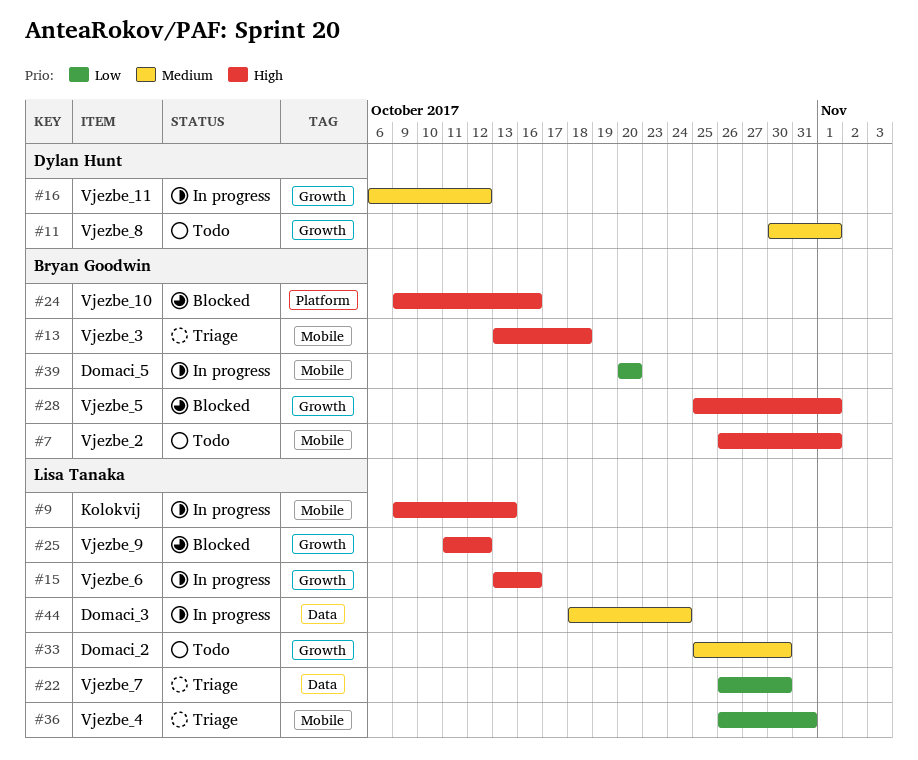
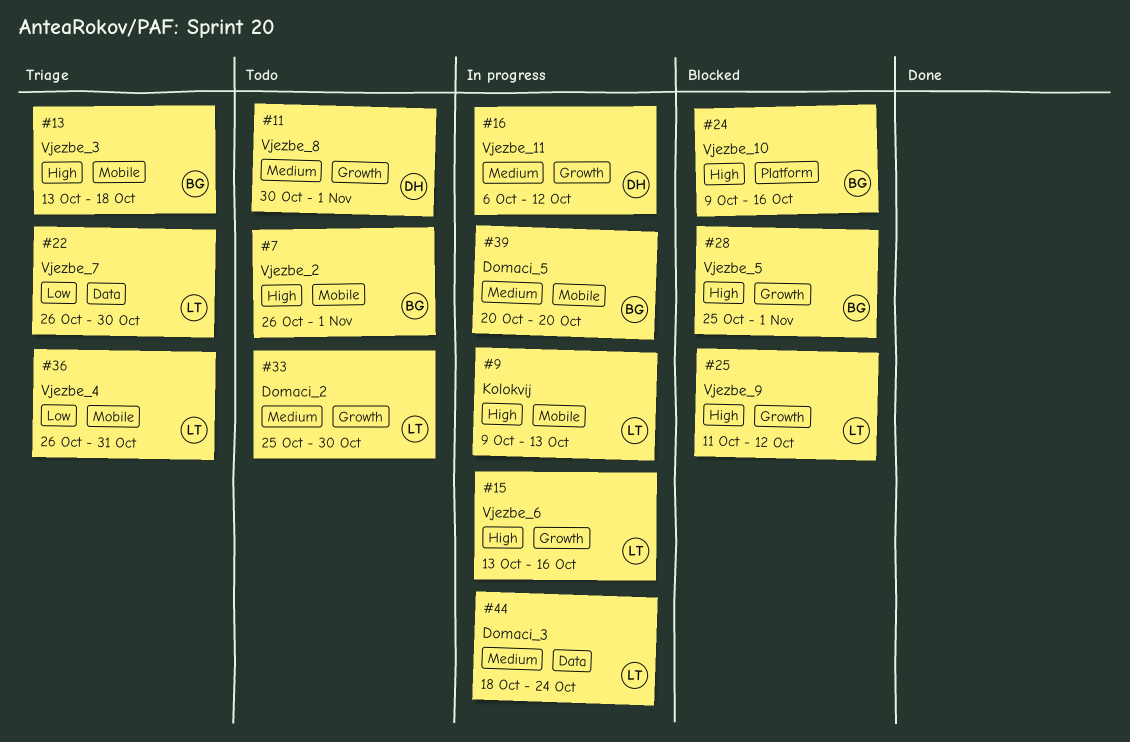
#39, priority: Low -> Medium

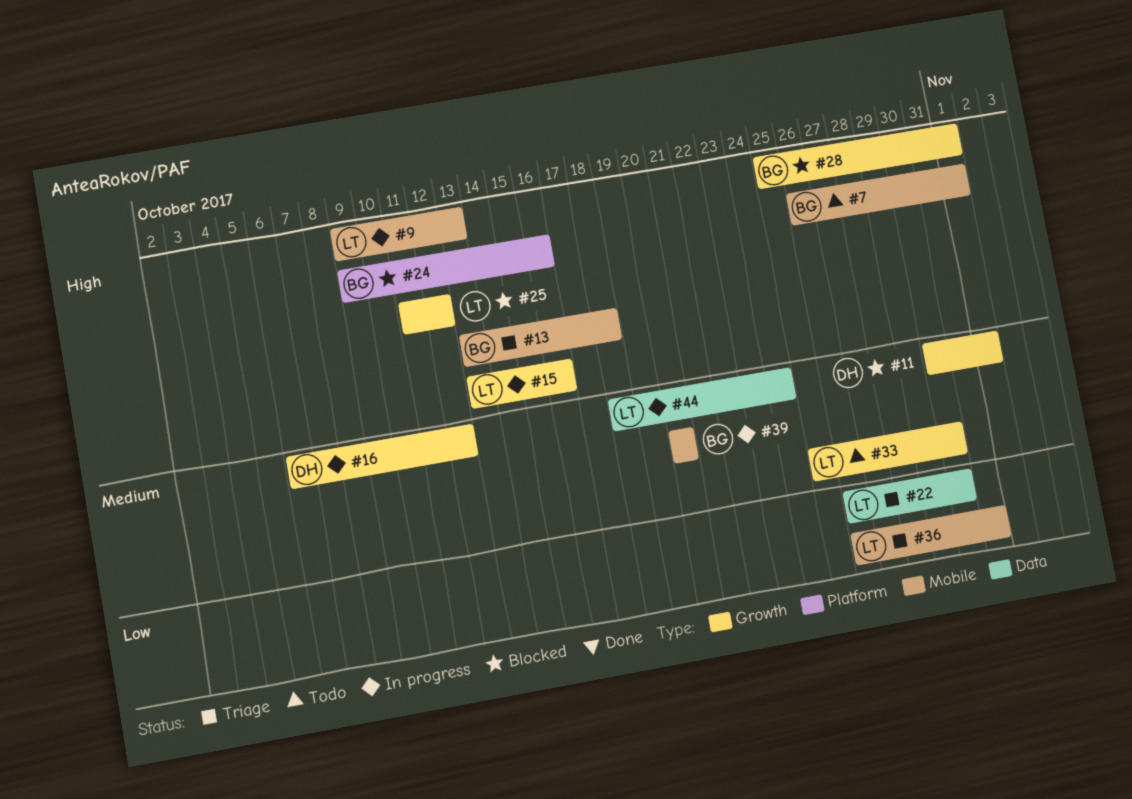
#11, status: Todo -> Blocked

